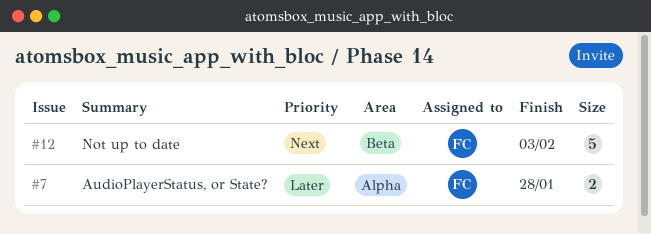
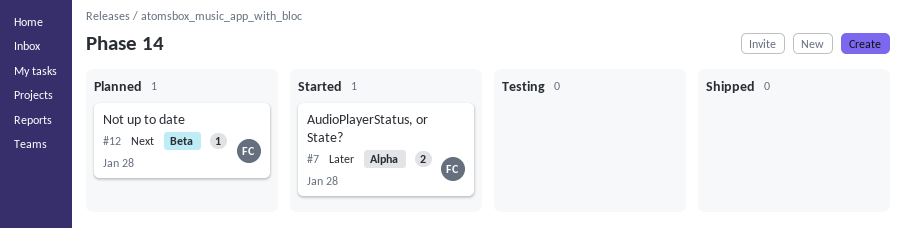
#12, estimate: 5 -> 1
#12, due: Feb 3 -> Jan 28

